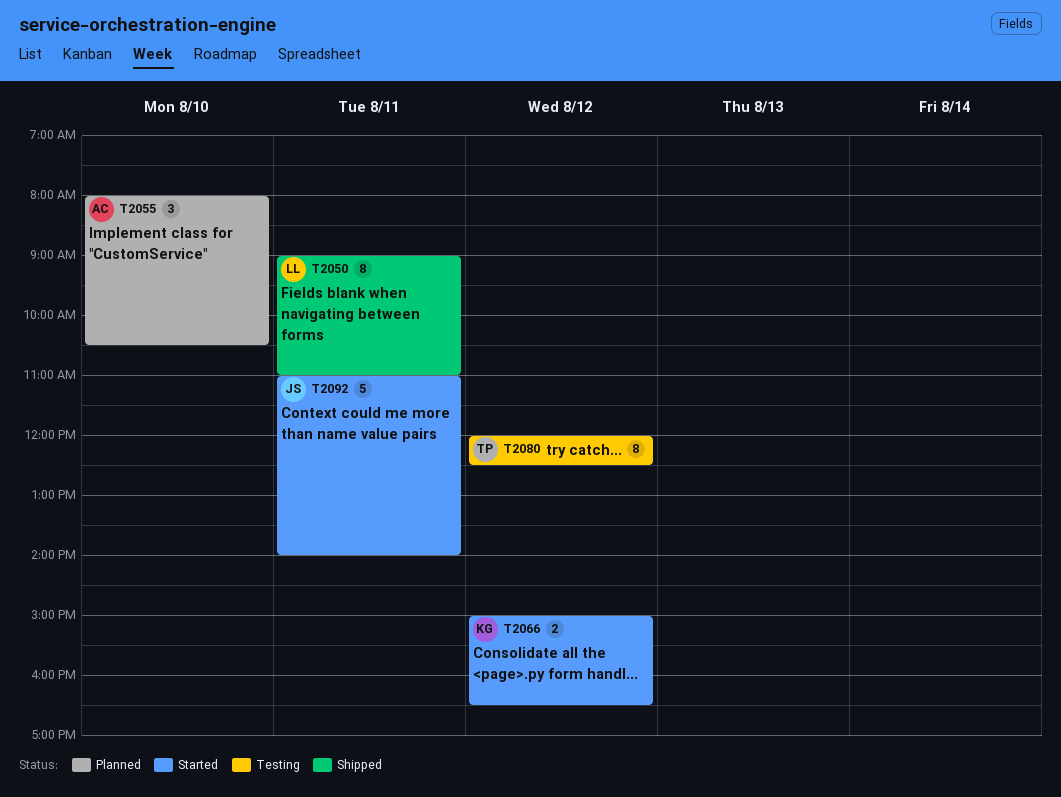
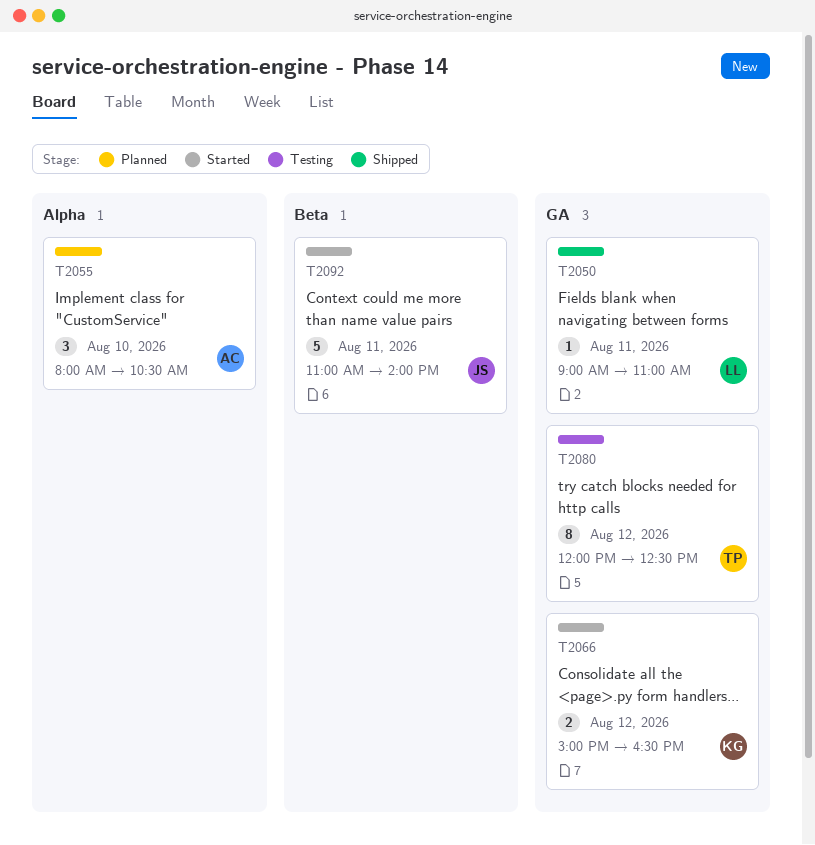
T2050, estimate: 8 -> 1

